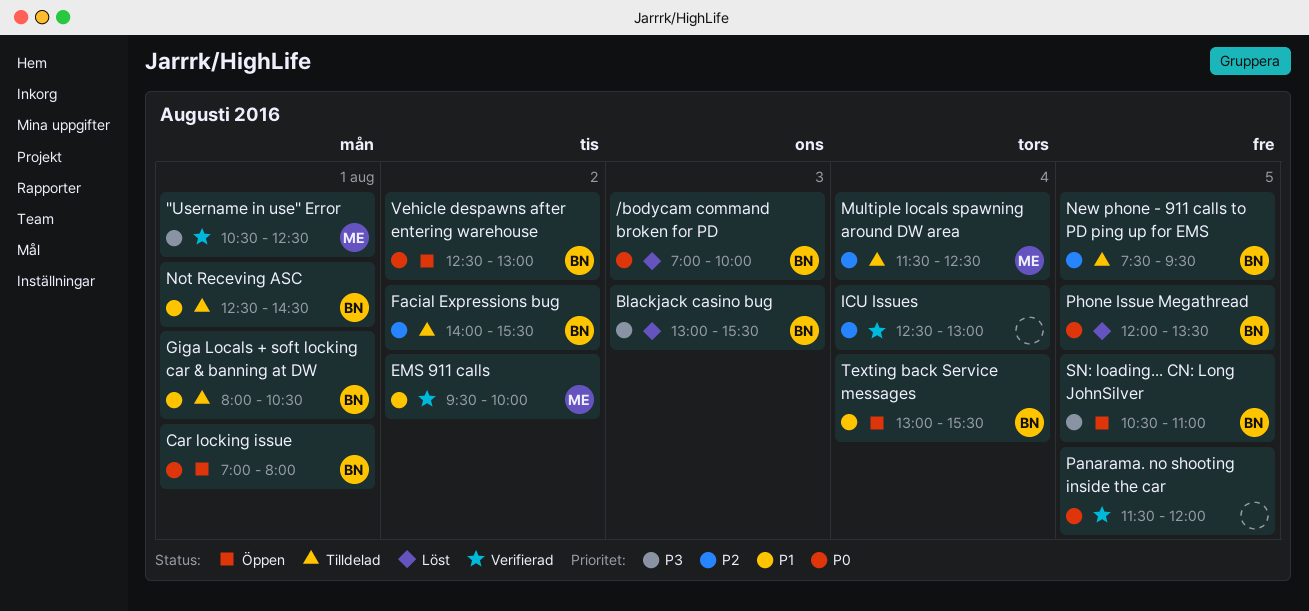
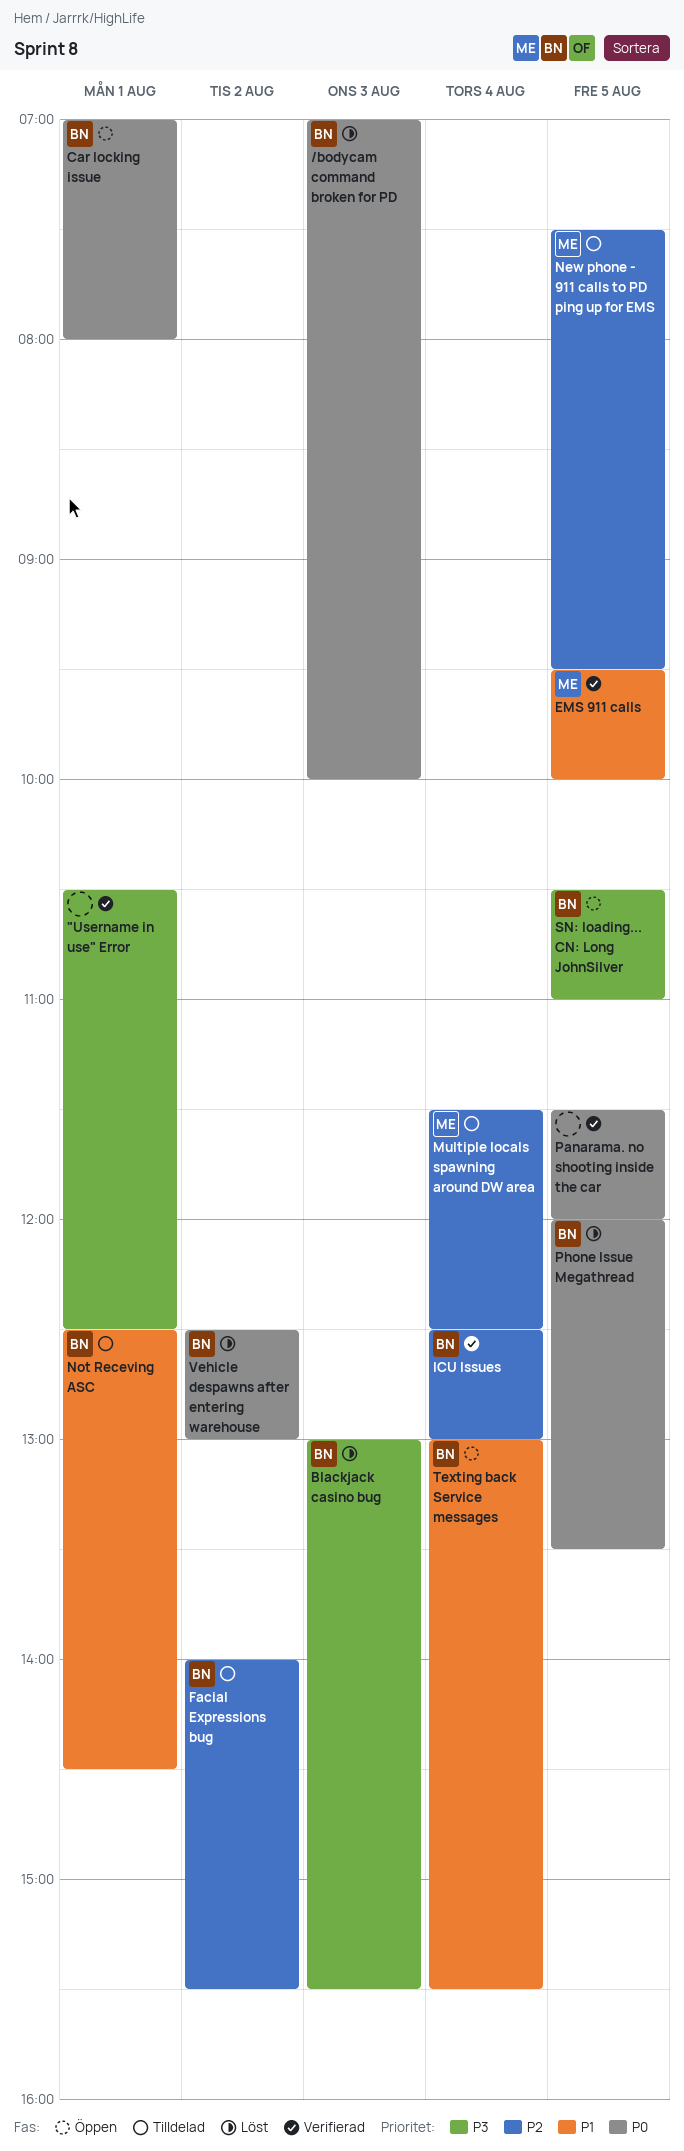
"Username in use" Error, owner: ME -> none
EMS 911 calls, day: Aug 2 -> Aug 5
Giga Locals + soft locking car & banning at DW: present -> none
ICU Issues, owner: none -> BN
New phone - 911 calls to PD ping up for EMS, owner: BN -> ME
Vehicle despawns after entering warehouse, status: Öppen -> Löst

